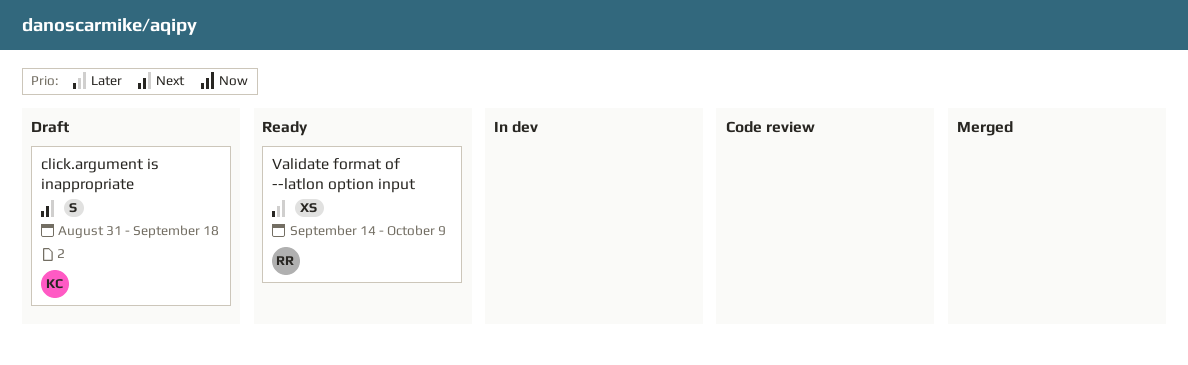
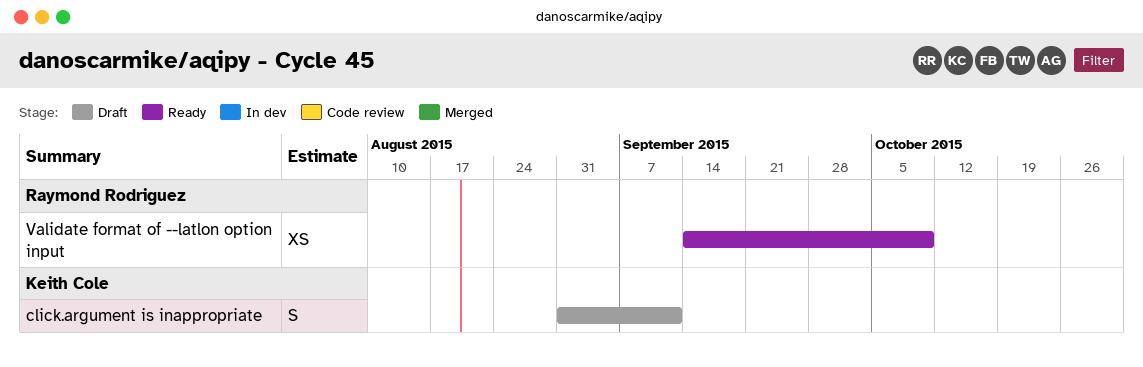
click.argument is inappropriate, due: Sep 18 -> Sep 11

